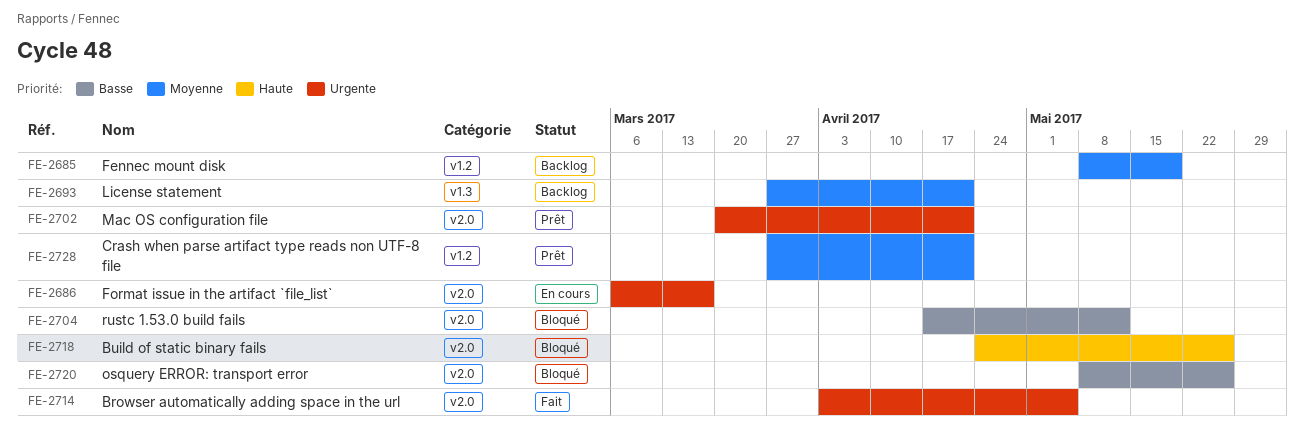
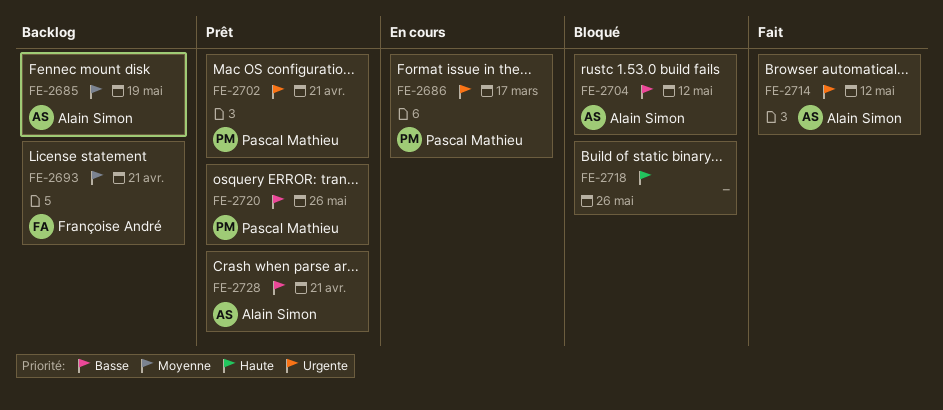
FE-2714, due: May 5 -> May 12
FE-2720, status: Bloqué -> Prêt
FE-2728, priority: Moyenne -> Basse

